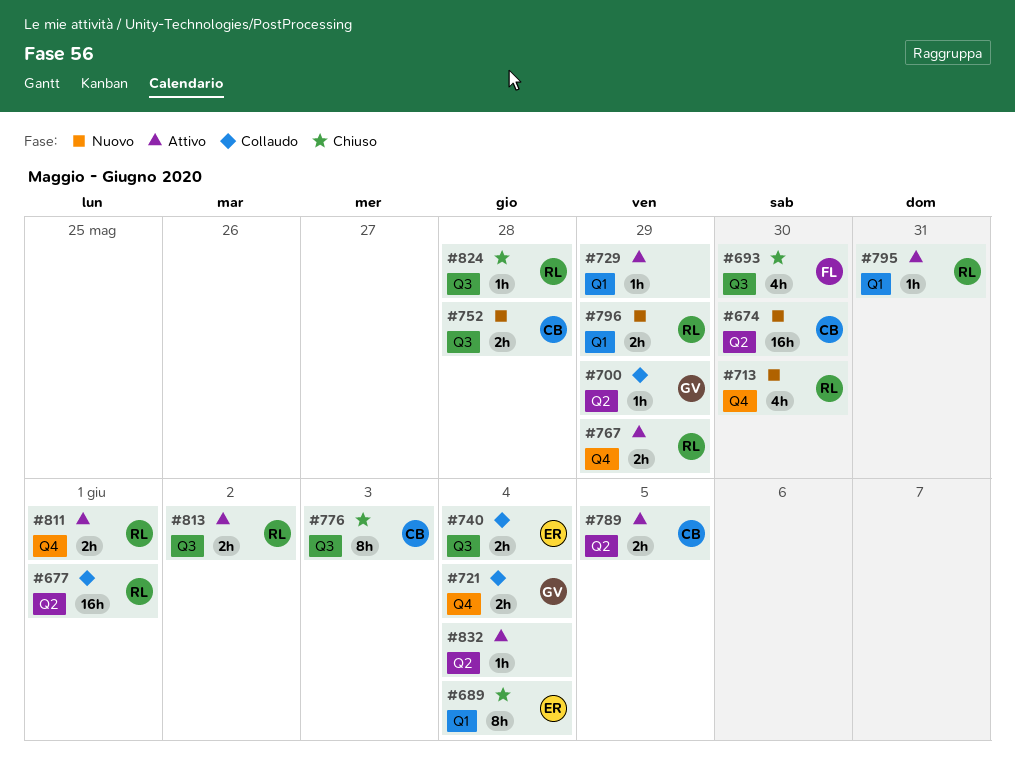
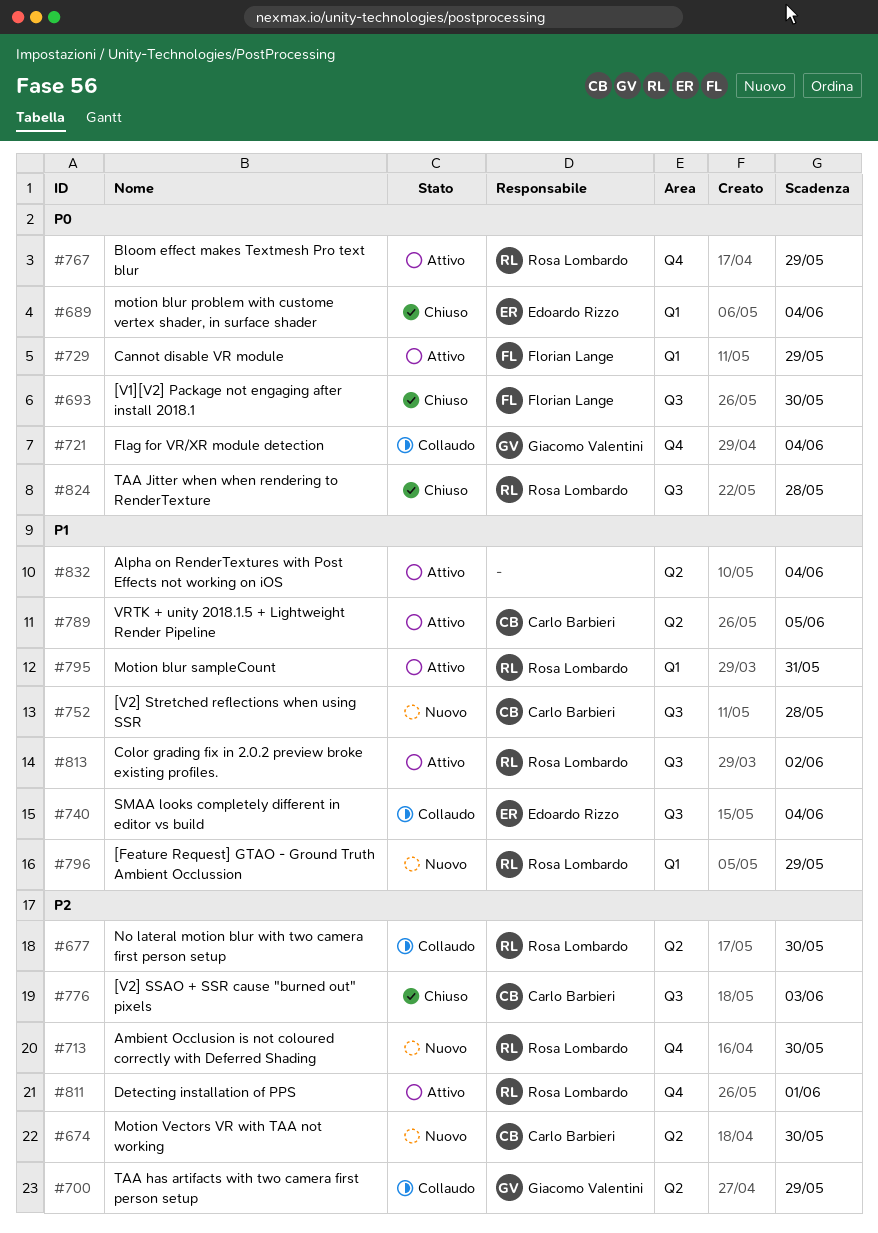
#677, due: Jun 1 -> May 30
#729, owner: none -> Florian Lange

